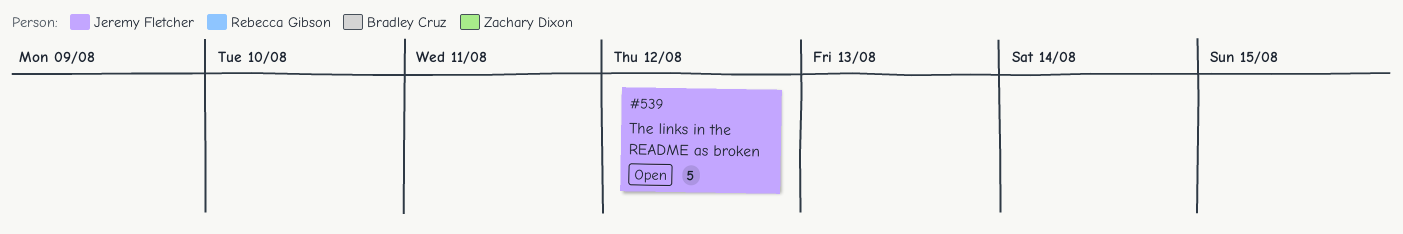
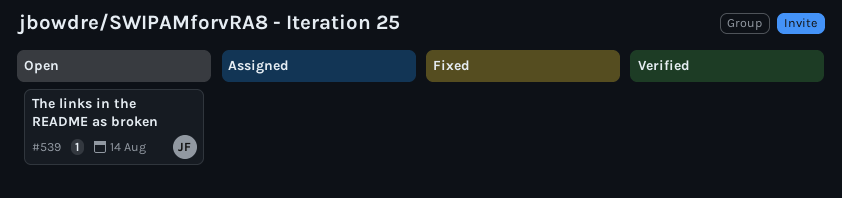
#539, estimate: 5 -> 1
#539, due: Aug 12 -> Aug 14

